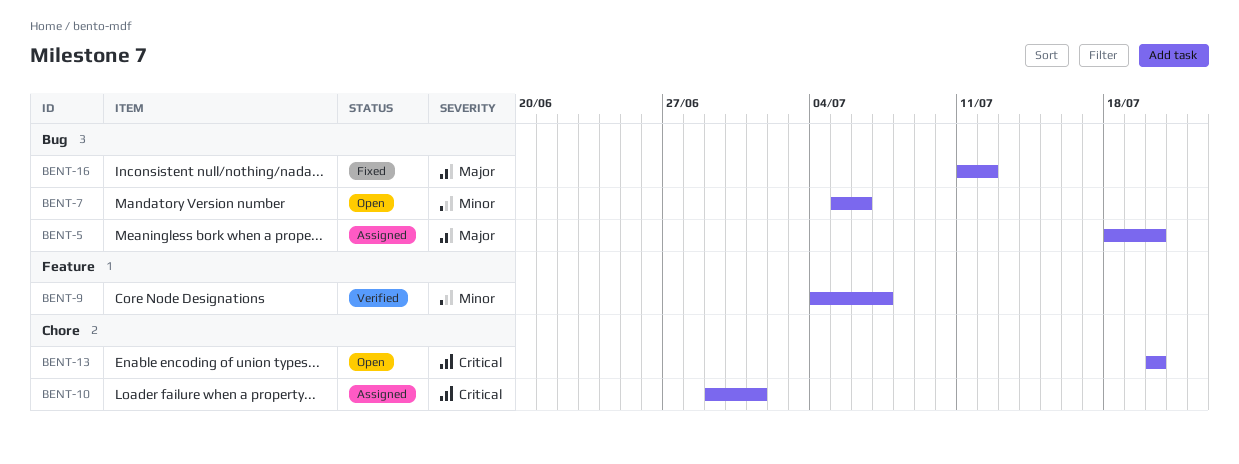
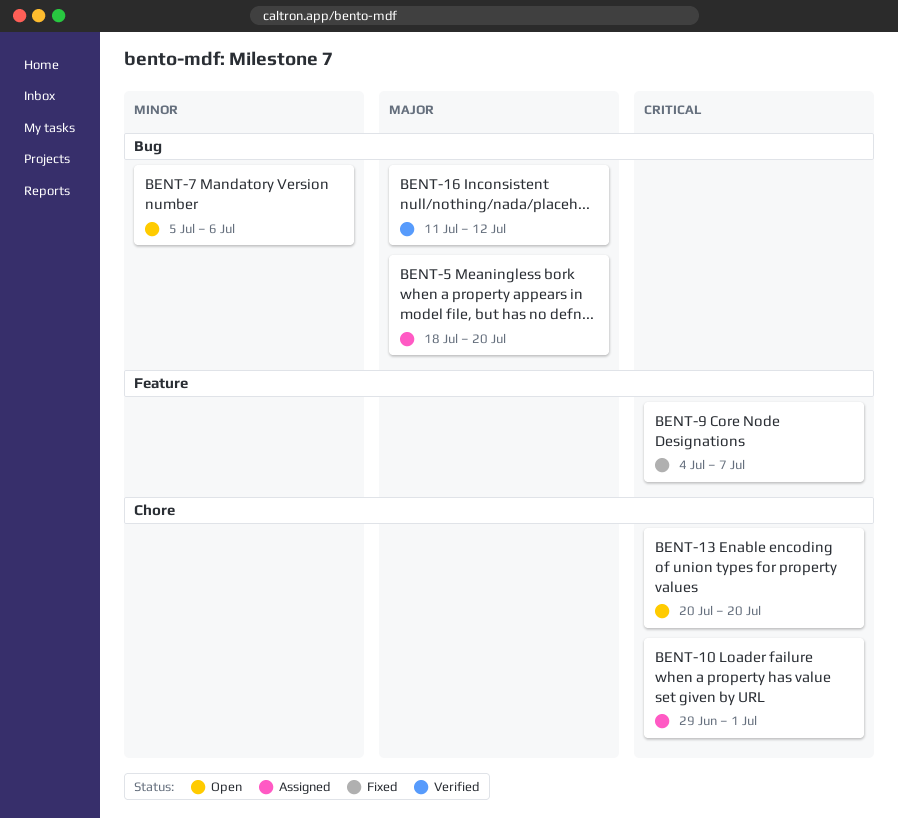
BENT-9, status: Verified -> Fixed
BENT-9, priority: Minor -> Critical
BENT-16, status: Fixed -> Verified

